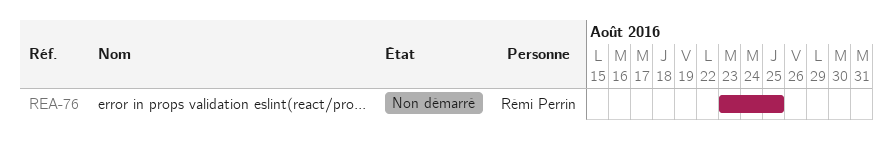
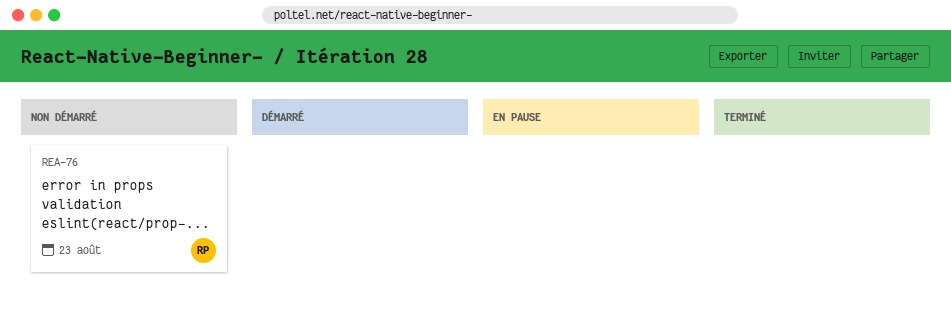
REA-76, due: Aug 25 -> Aug 23

